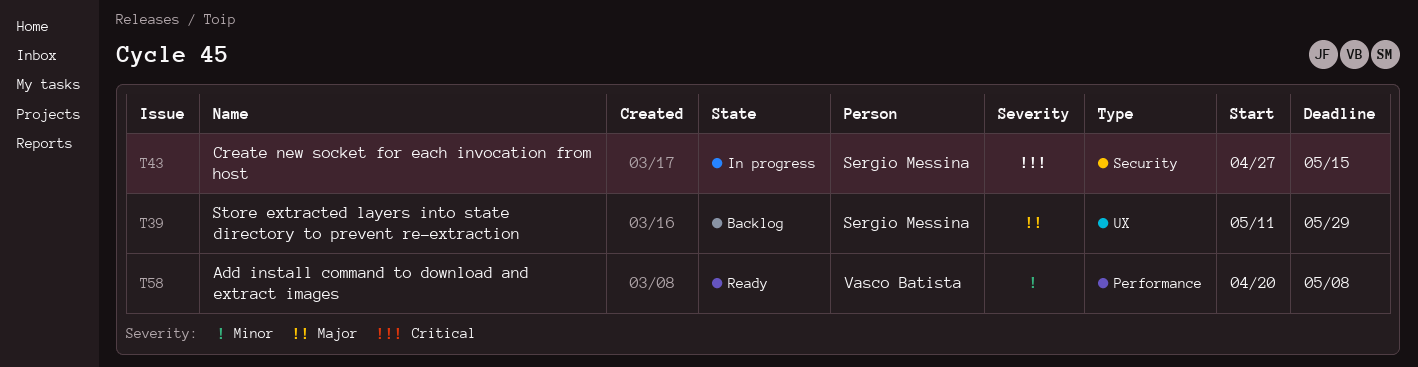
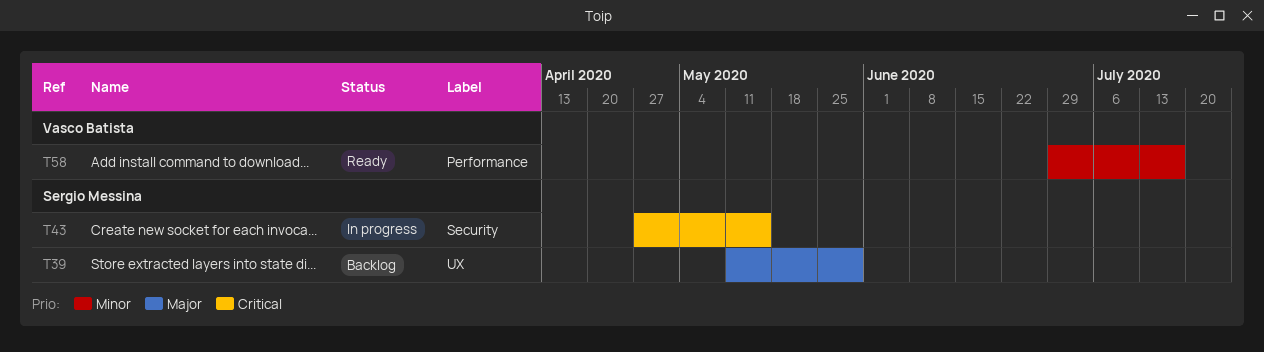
T58, start: Apr 20 -> Jun 29
T58, due: May 8 -> Jul 17

